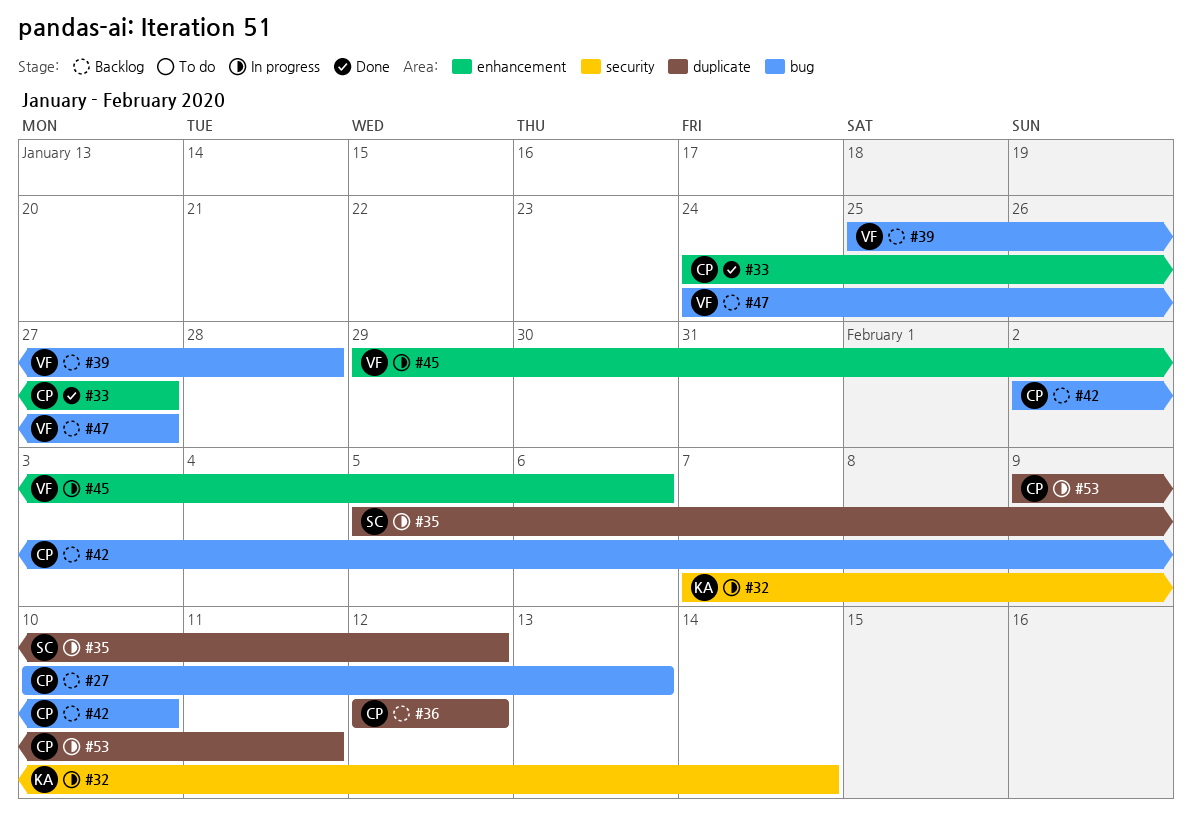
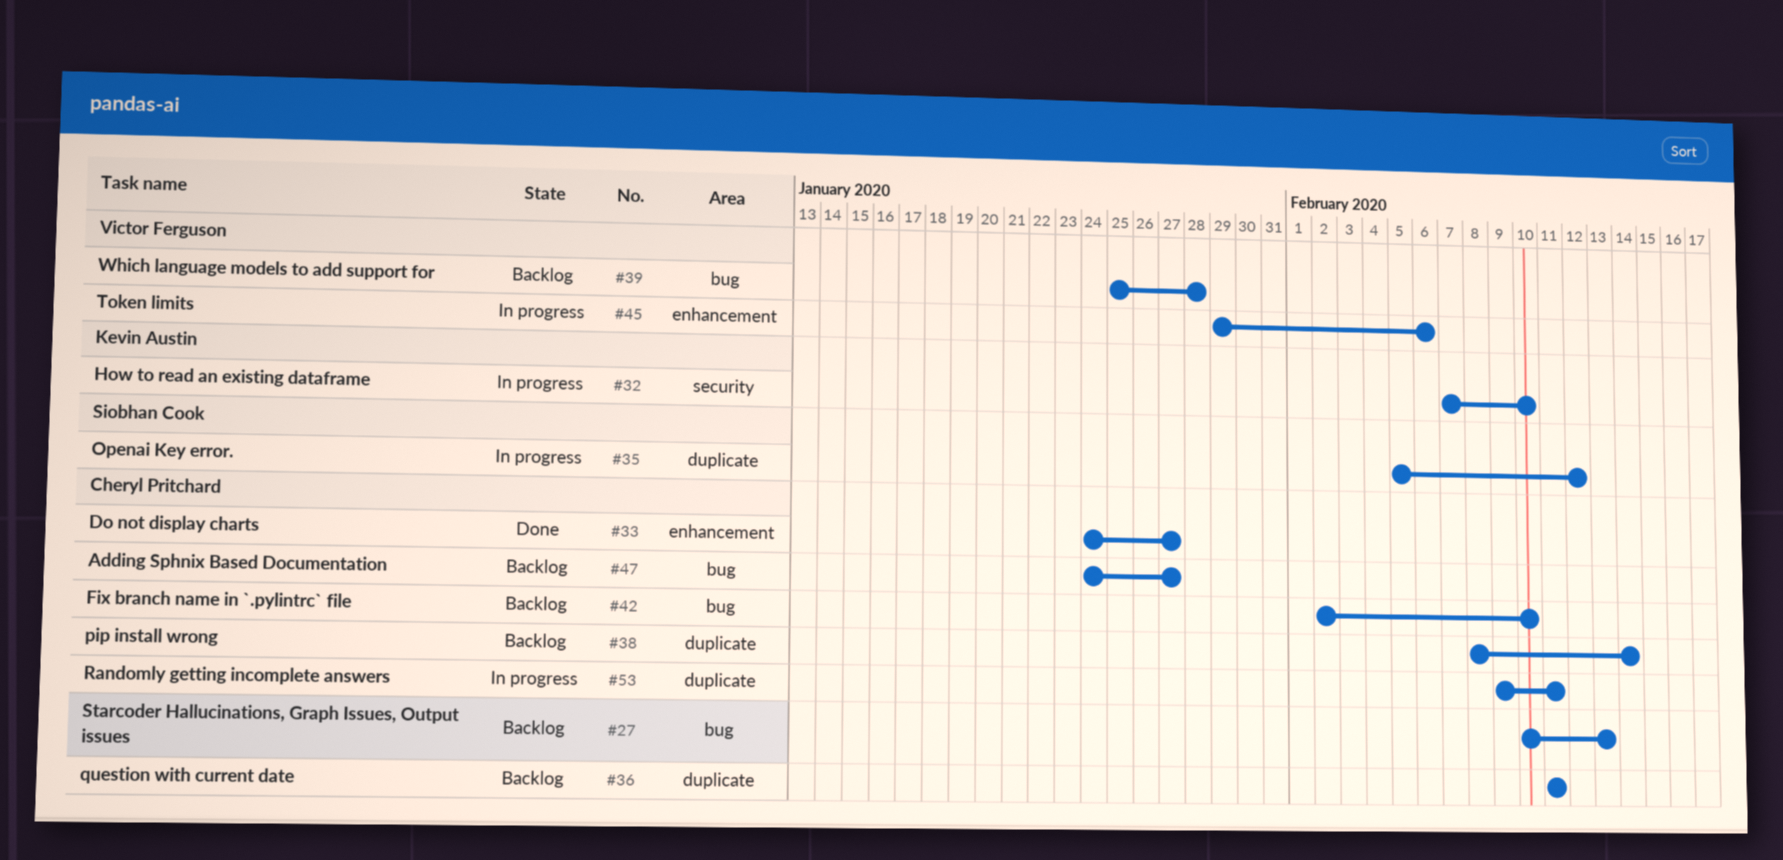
#32, due: Feb 14 -> Feb 10
#36, start: Feb 12 -> Feb 11
#36, due: Feb 12 -> Feb 11
#38: none -> present
#47, owner: Victor Ferguson -> Cheryl Pritchard

